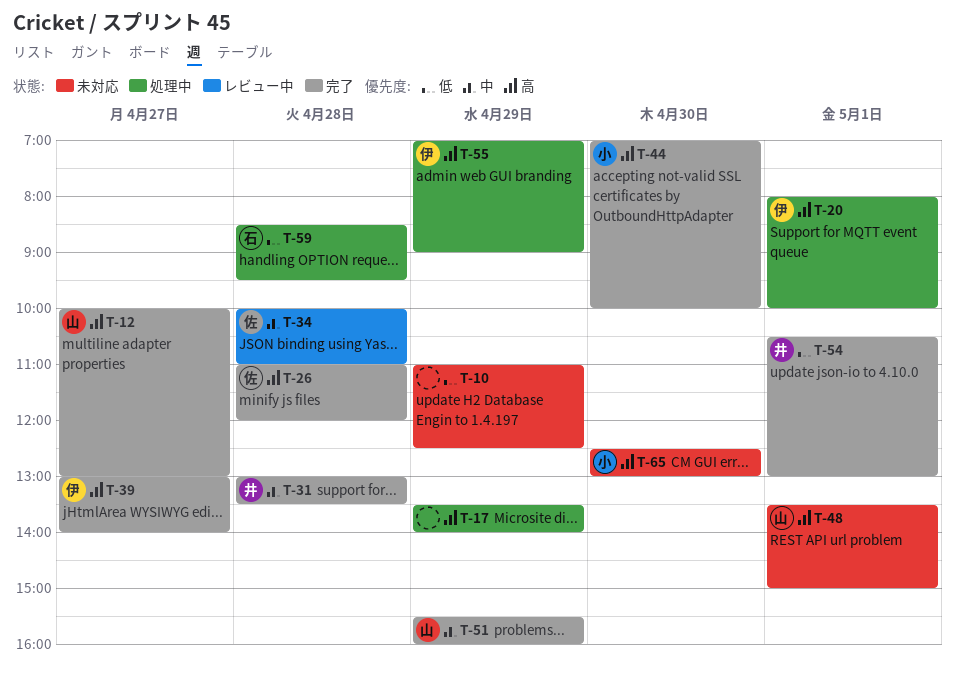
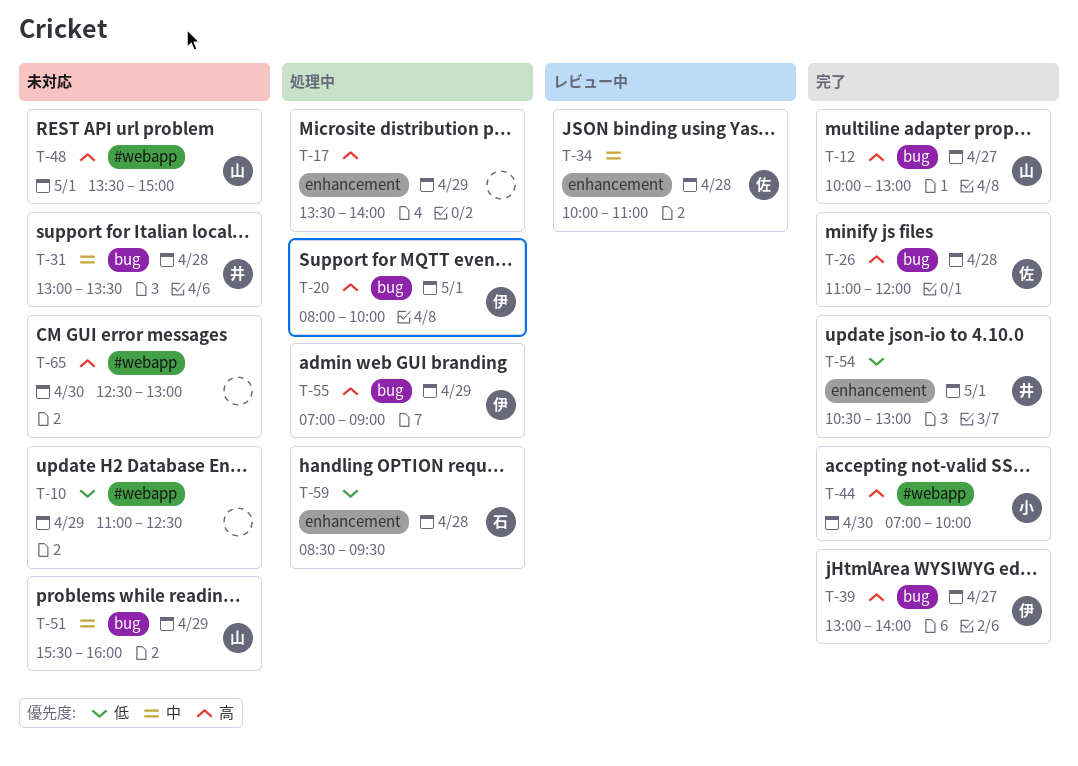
T-31, status: 完了 -> 未対応
T-51, status: 完了 -> 未対応
T-65, owner: 小 -> none

